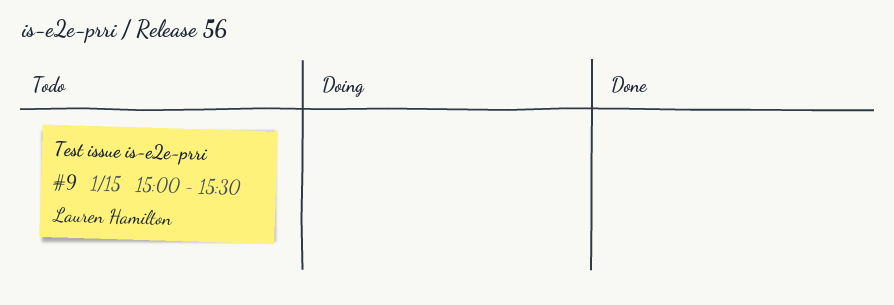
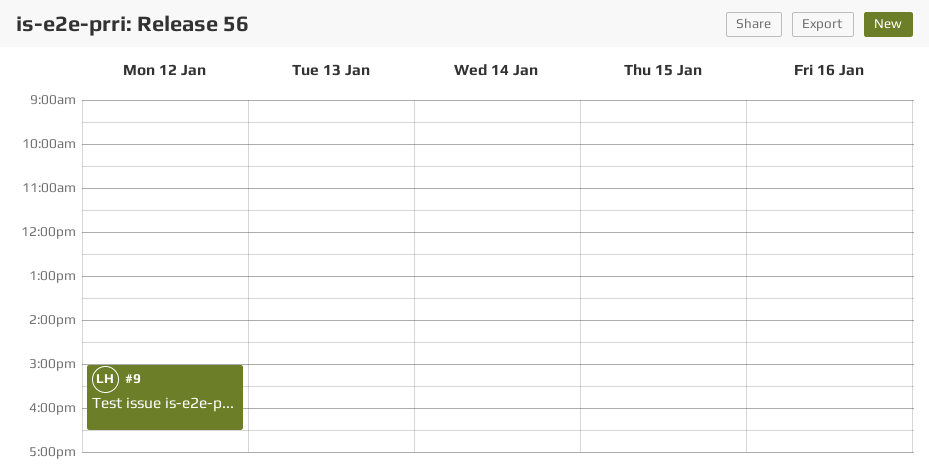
#9, day: Jan 15 -> Jan 12
#9, ends: 15:30 -> 16:30

